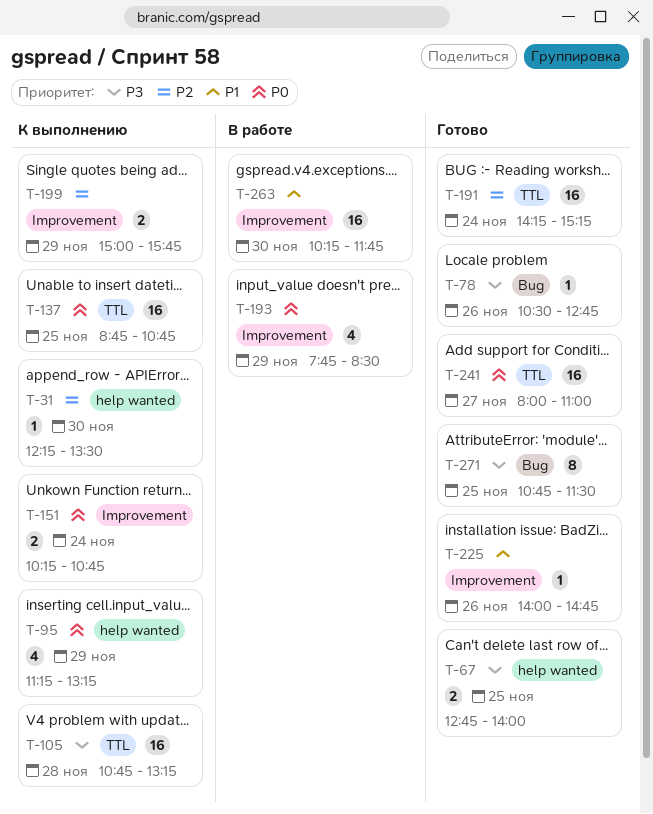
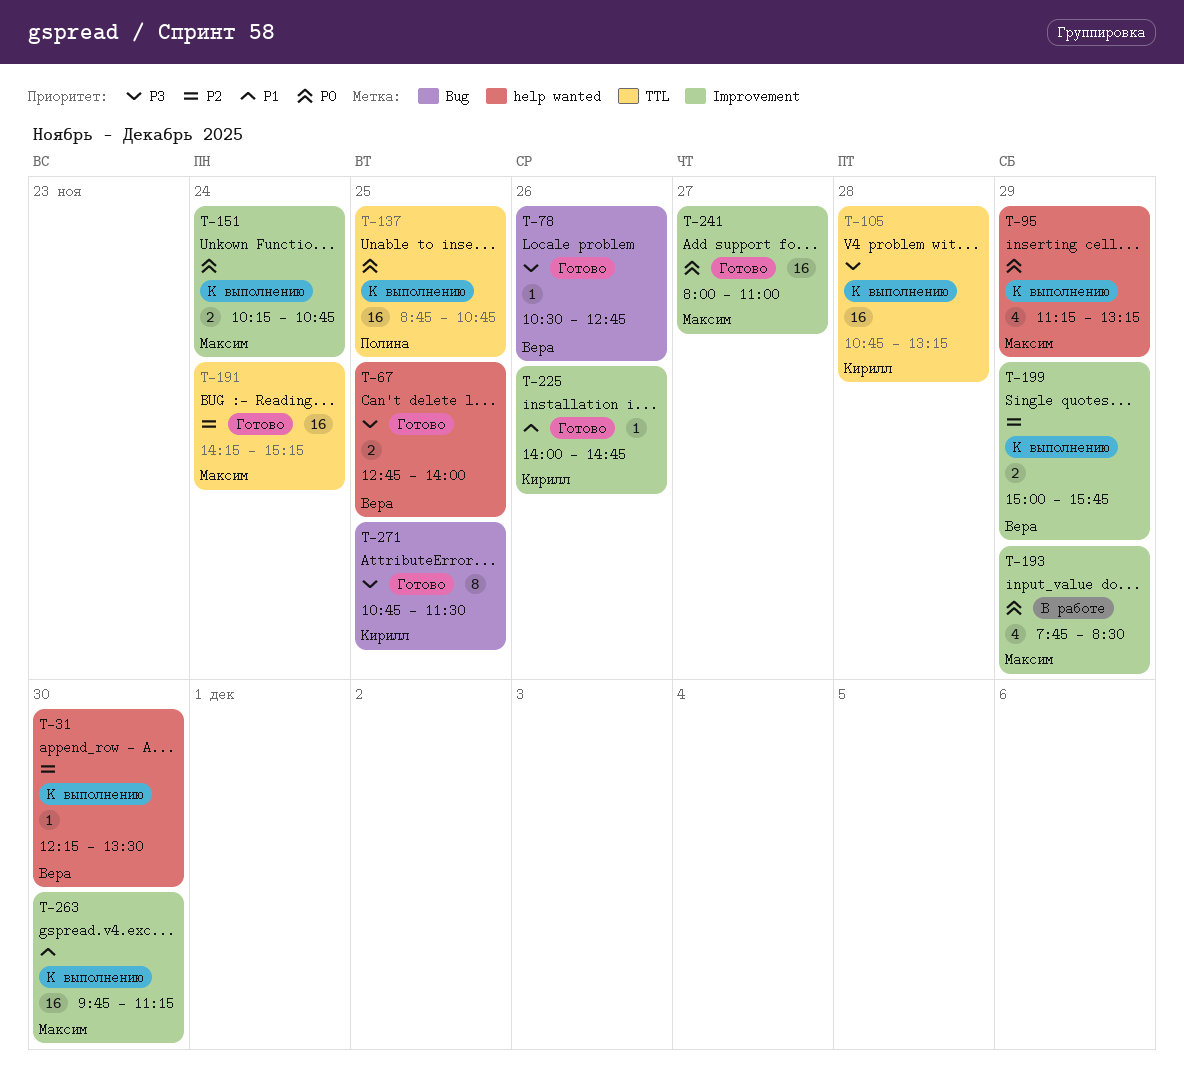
T-241, label: TTL -> Improvement
T-263, status: В работе -> К выполнению
T-263, begins: 10:15 -> 09:45
T-263, ends: 11:45 -> 11:15

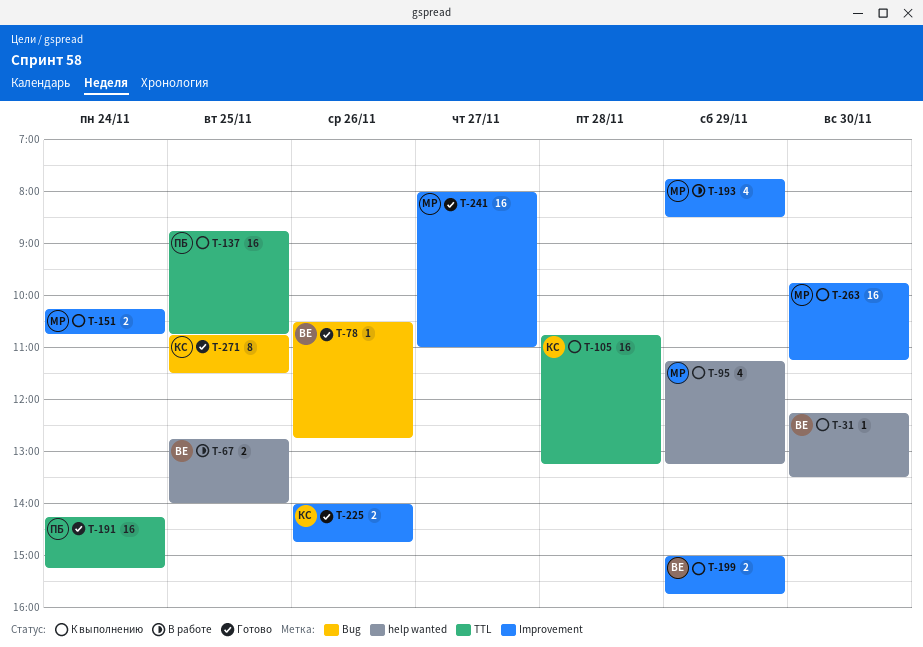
T-67, status: Готово -> В работе
T-191, owner: Максим -> Полина
T-225, estimate: 1 -> 2

